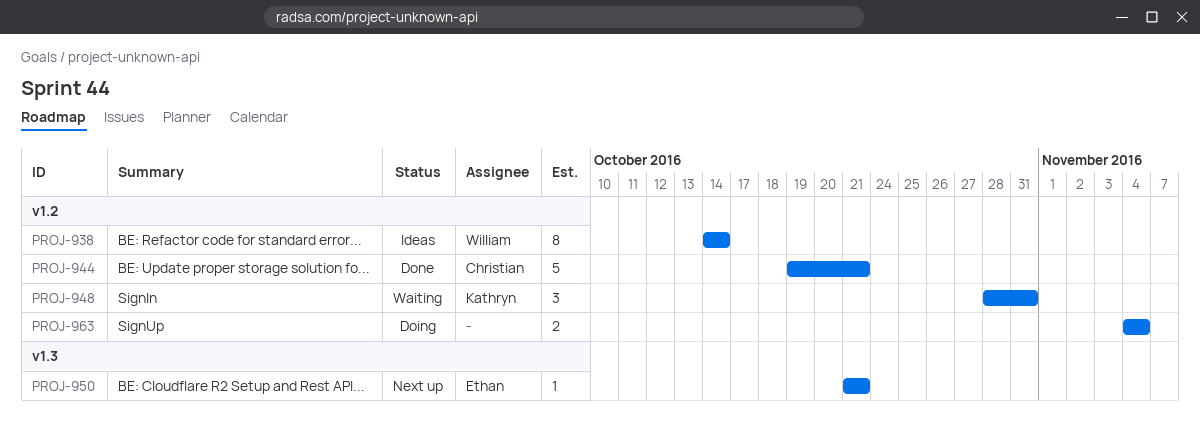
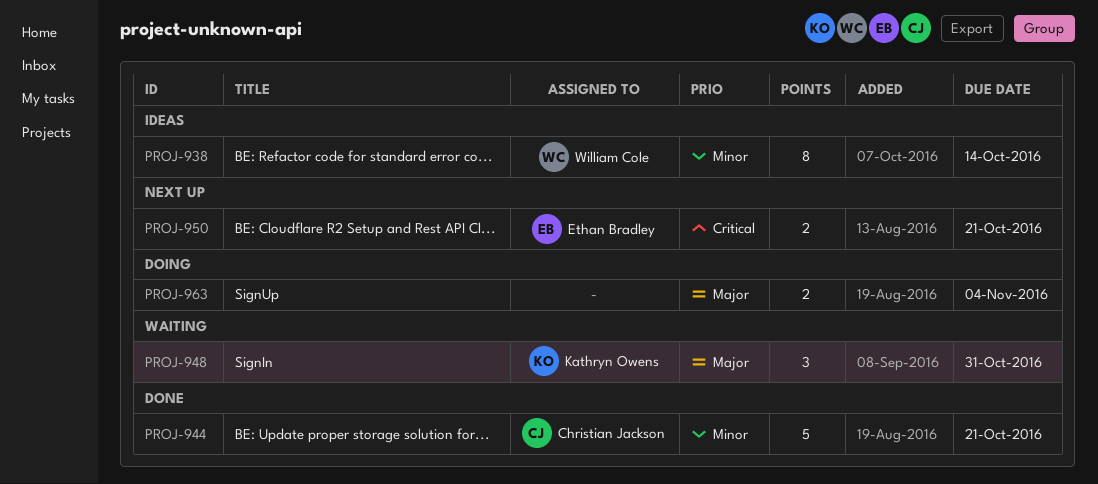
PROJ-950, estimate: 1 -> 2

